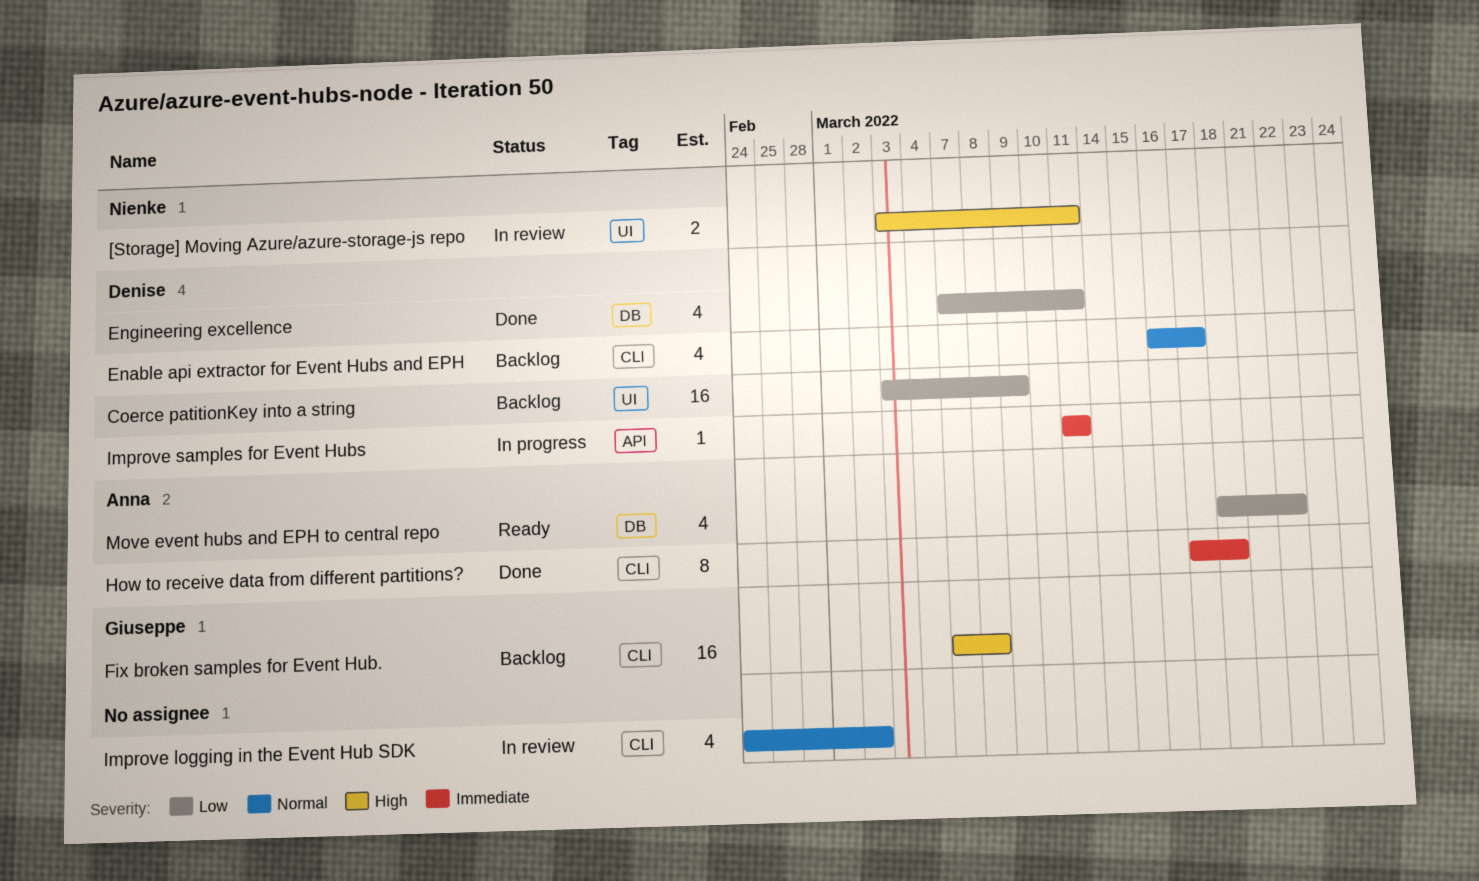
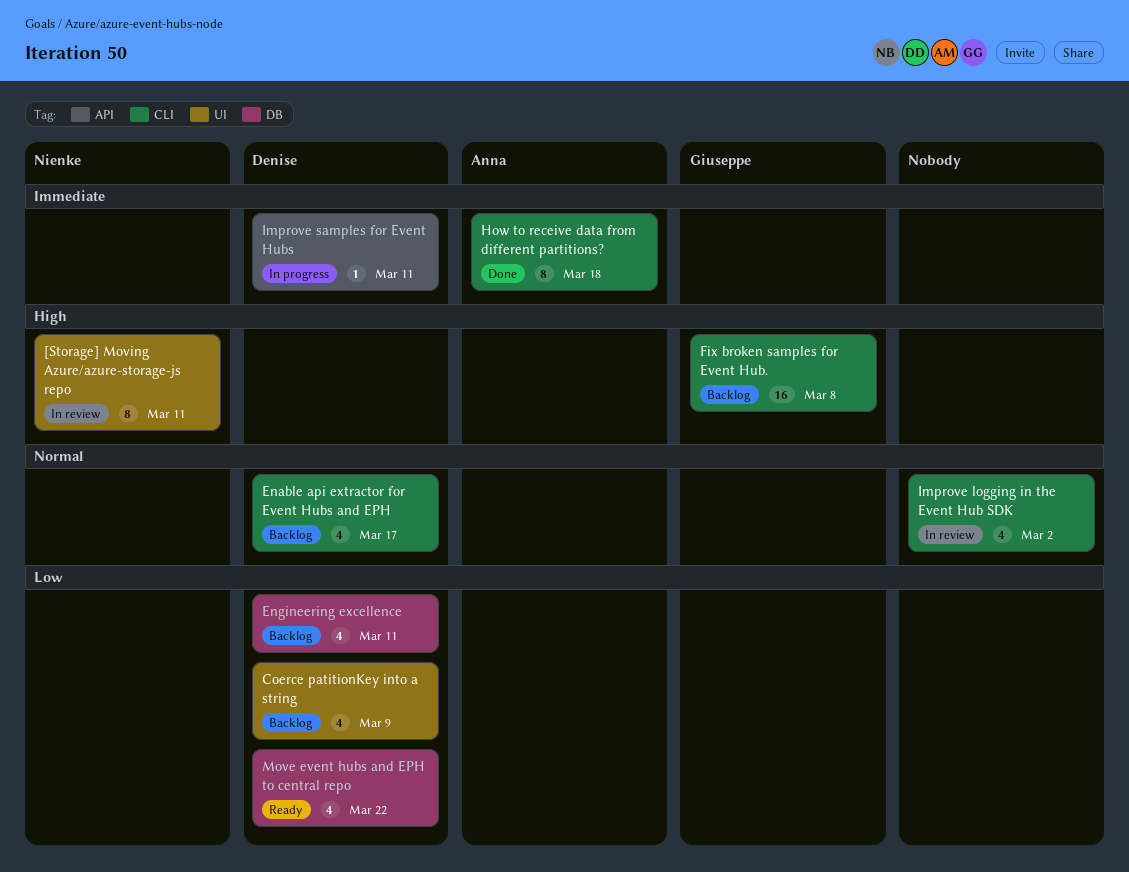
[Storage] Moving Azure/azure-storage-js repo, estimate: 2 -> 8
Coerce patitionKey into a string, estimate: 16 -> 4
Engineering excellence, status: Done -> Backlog
Move event hubs and EPH to central repo, owner: Anna -> Denise

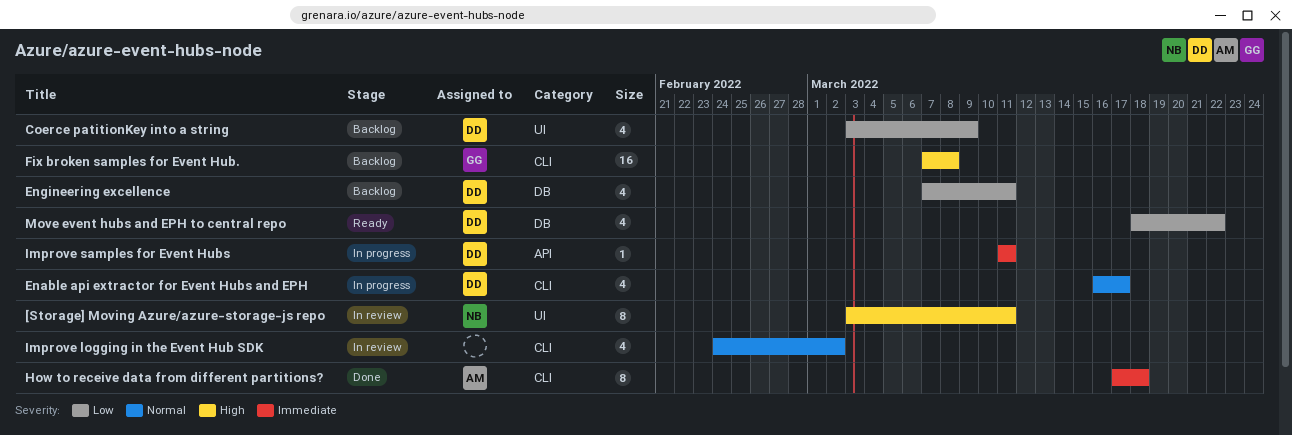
Enable api extractor for Event Hubs and EPH, status: Backlog -> In progress

